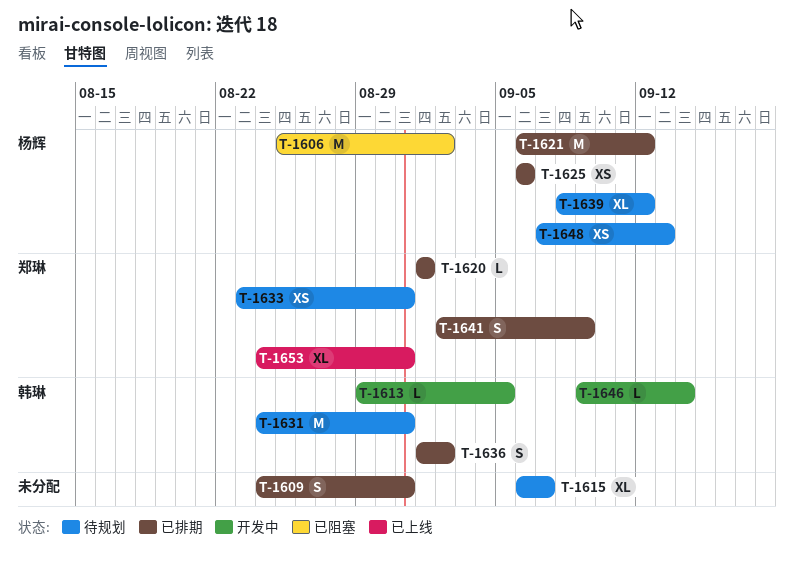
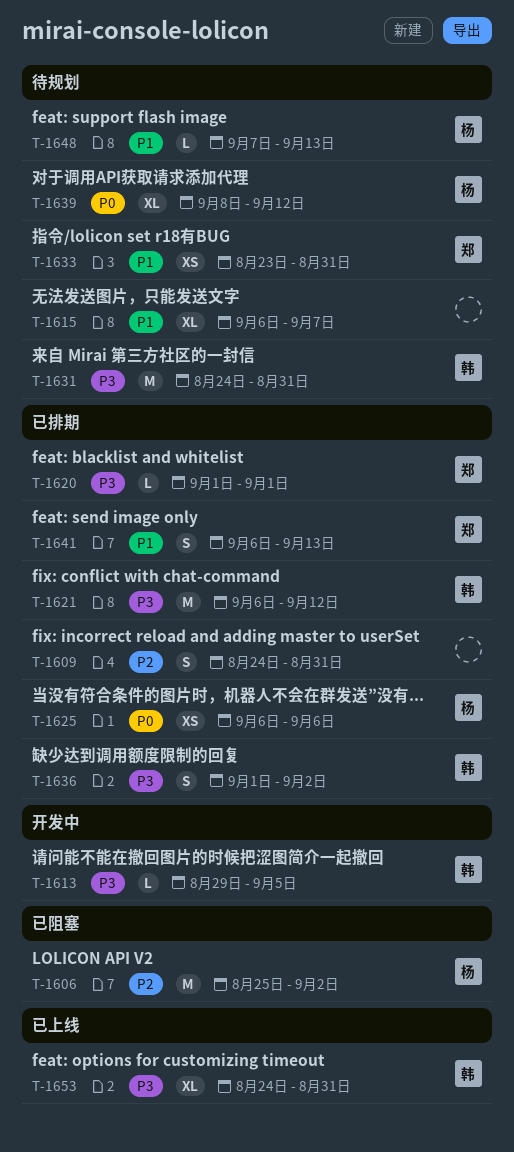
T-1621, owner: 杨辉 -> 韩琳
T-1641, start: Sep 2 -> Sep 6
T-1641, due: Sep 9 -> Sep 13
T-1646: present -> none
T-1648, estimate: XS -> L
T-1653, owner: 郑琳 -> 韩琳

